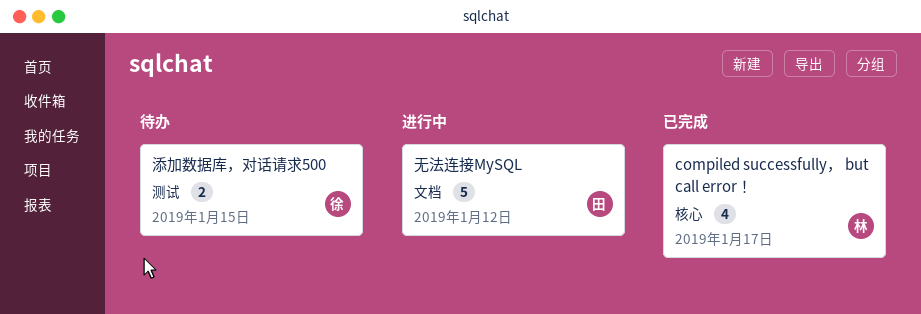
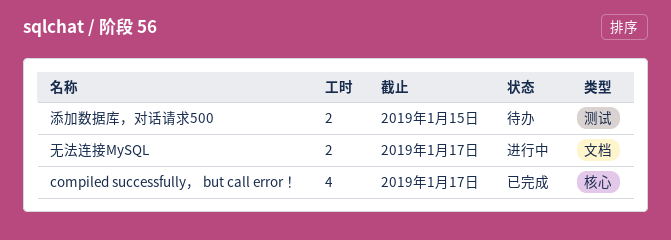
无法连接MySQL, estimate: 5 -> 2
无法连接MySQL, due: Jan 12 -> Jan 17

